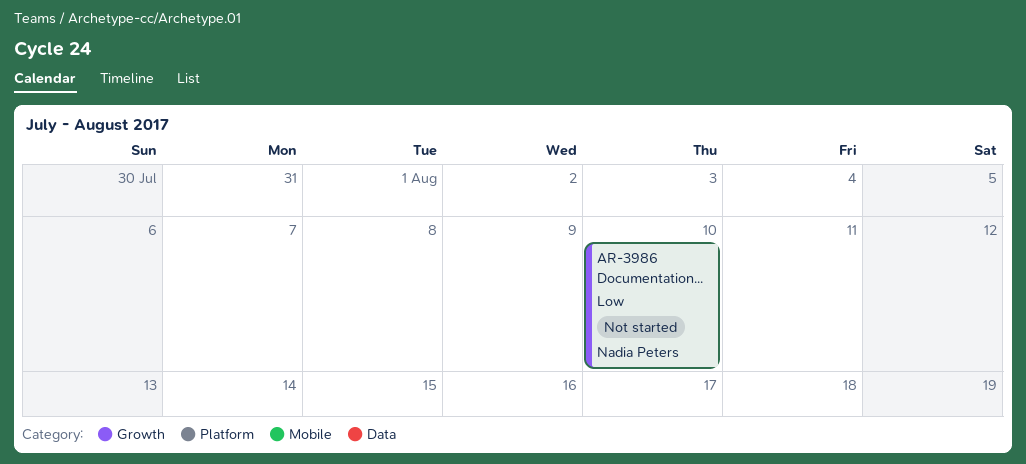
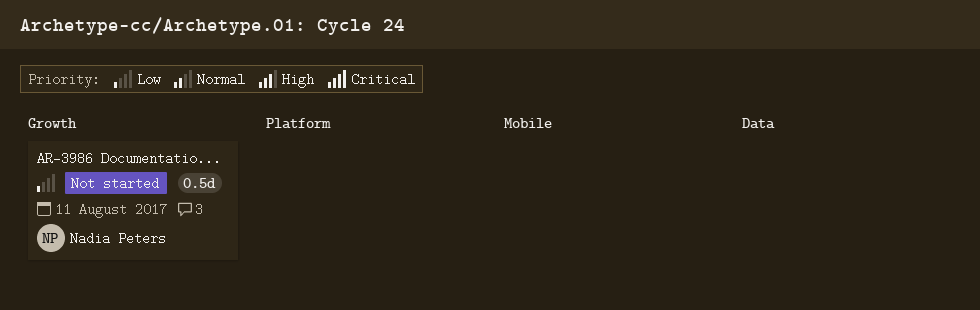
AR-3986, due: Aug 10 -> Aug 11

